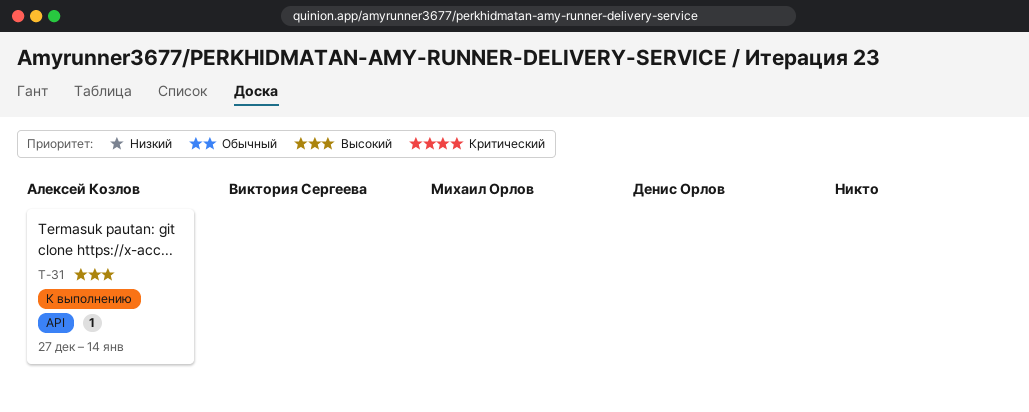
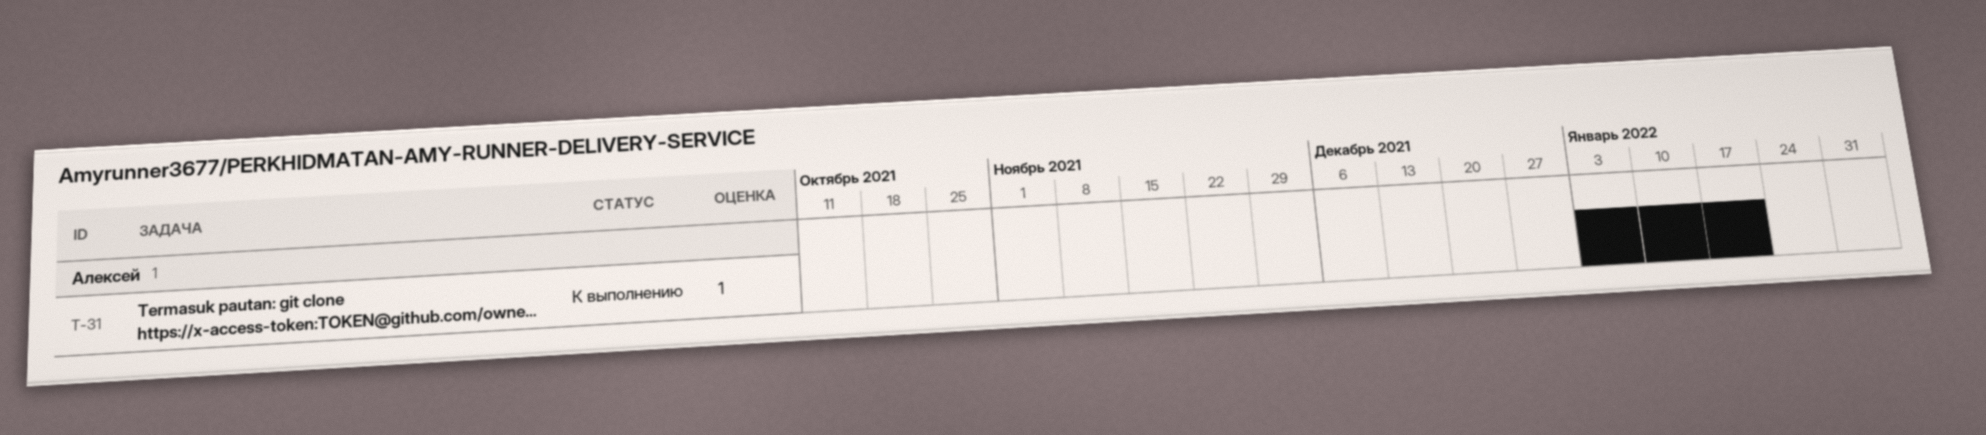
T-31, start: Dec 27 -> Jan 3
T-31, due: Jan 14 -> Jan 21

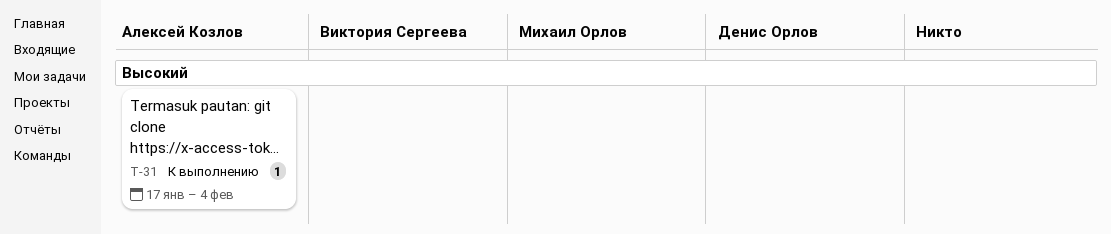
T-31, start: Jan 3 -> Jan 17
T-31, due: Jan 21 -> Feb 4

